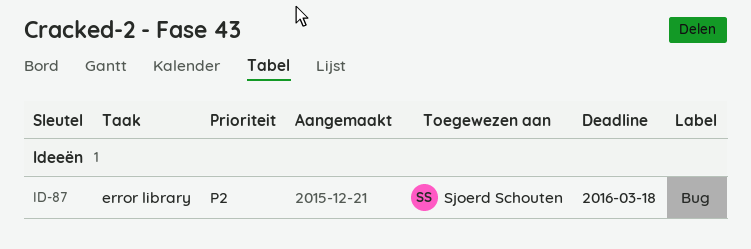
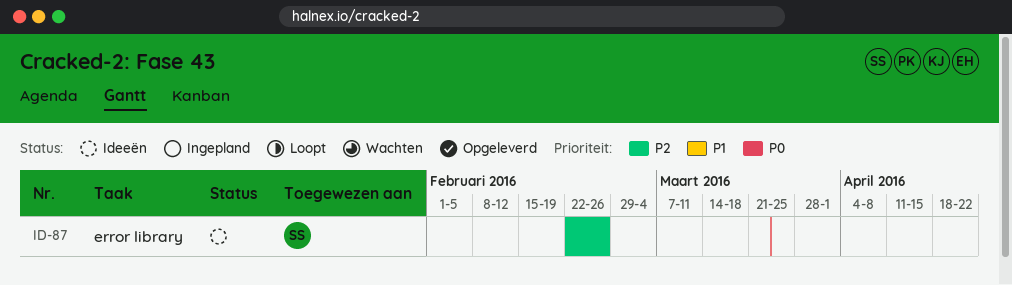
ID-87, due: Mar 18 -> Feb 26

